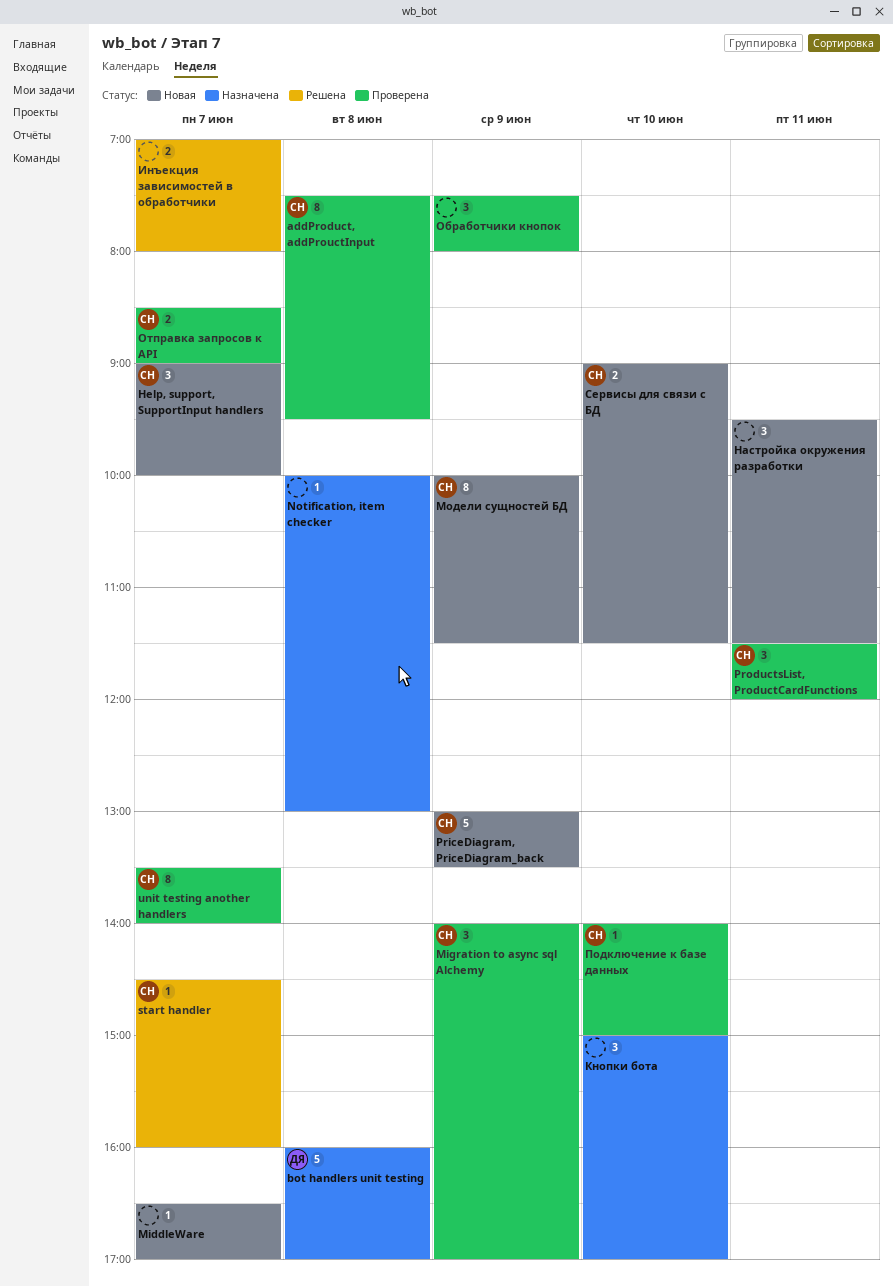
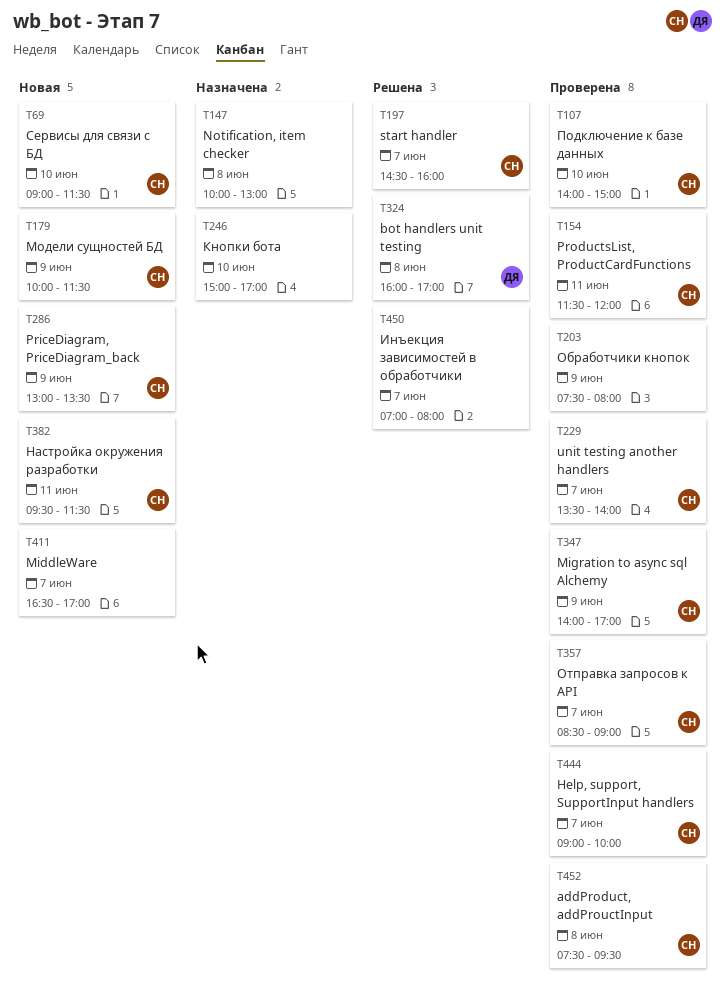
bot handlers unit testing, status: Назначена -> Решена
Help, support, SupportInput handlers, status: Новая -> Проверена
Настройка окружения разработки, owner: none -> СН

